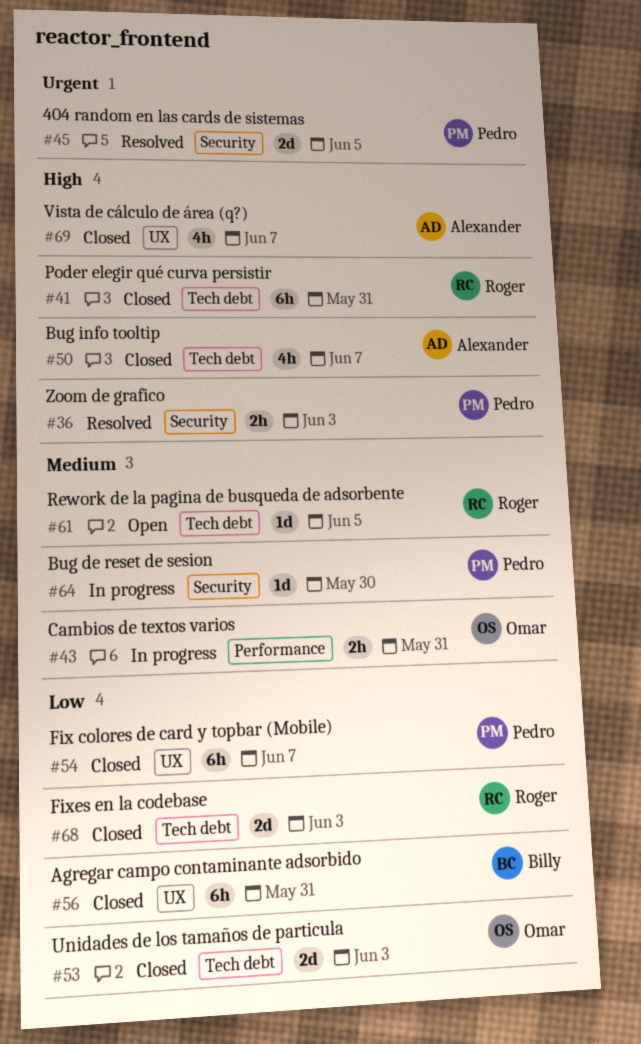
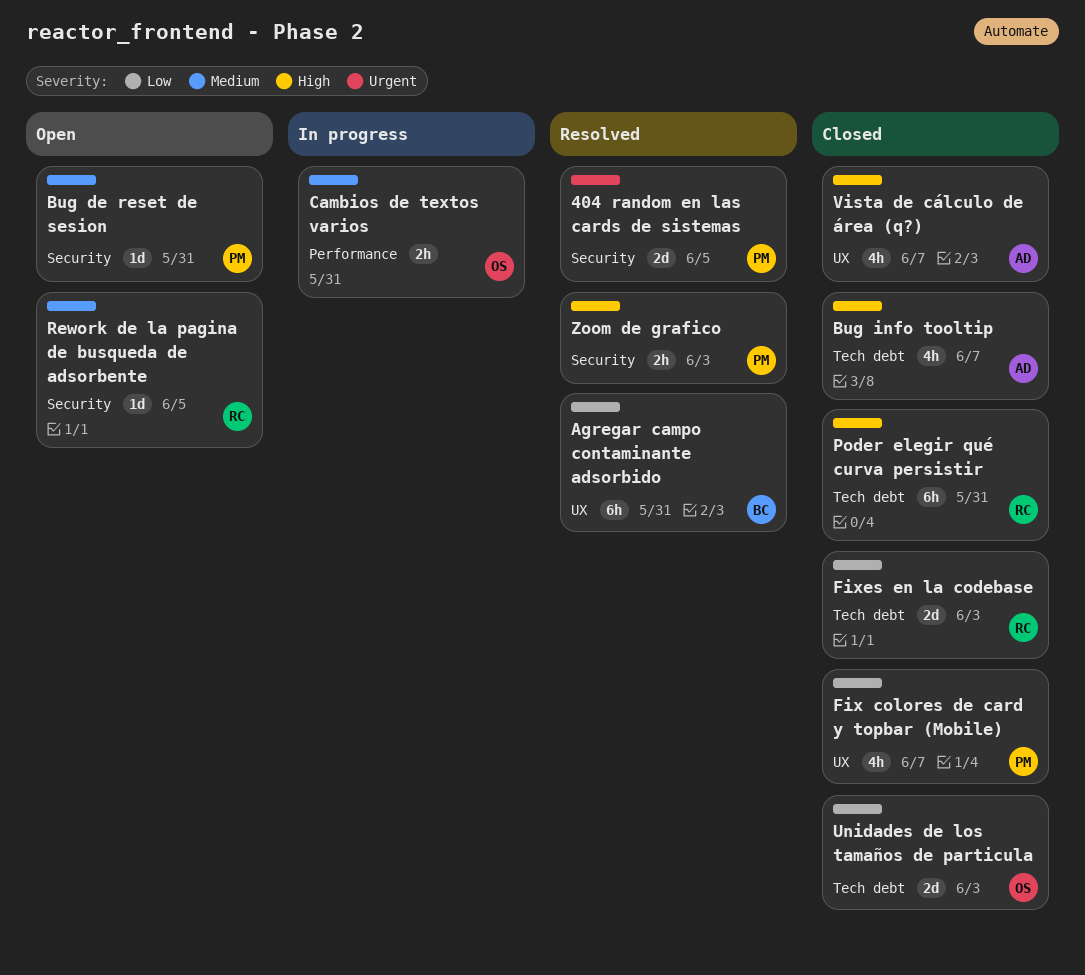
Agregar campo contaminante adsorbido, status: Closed -> Resolved
Bug de reset de sesion, status: In progress -> Open
Bug de reset de sesion, due: May 30 -> May 31
Fix colores de card y topbar (Mobile), estimate: 6h -> 4h
Rework de la pagina de busqueda de adsorbente, label: Tech debt -> Security

